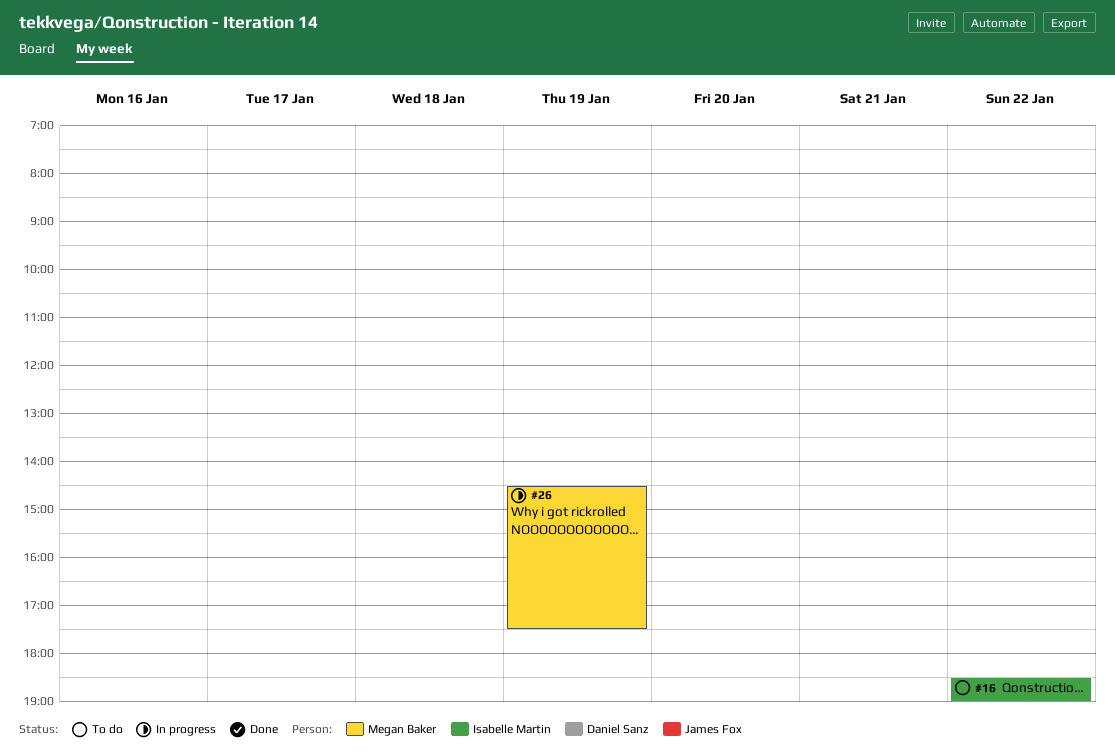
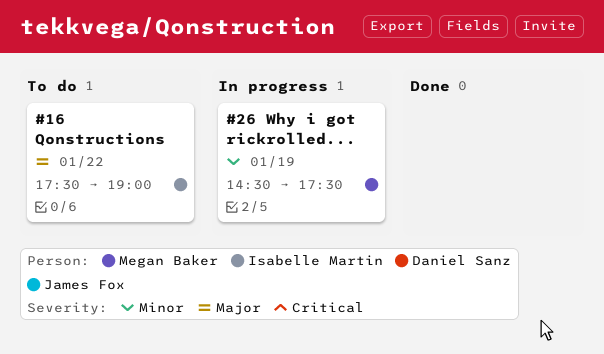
#16, begins: 18:30 -> 17:30

